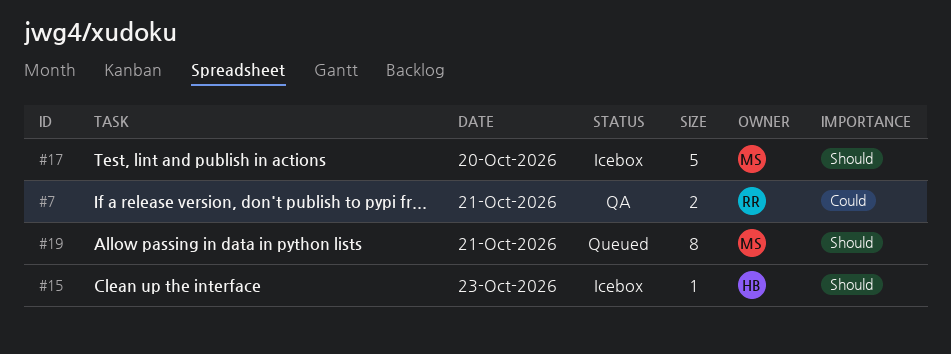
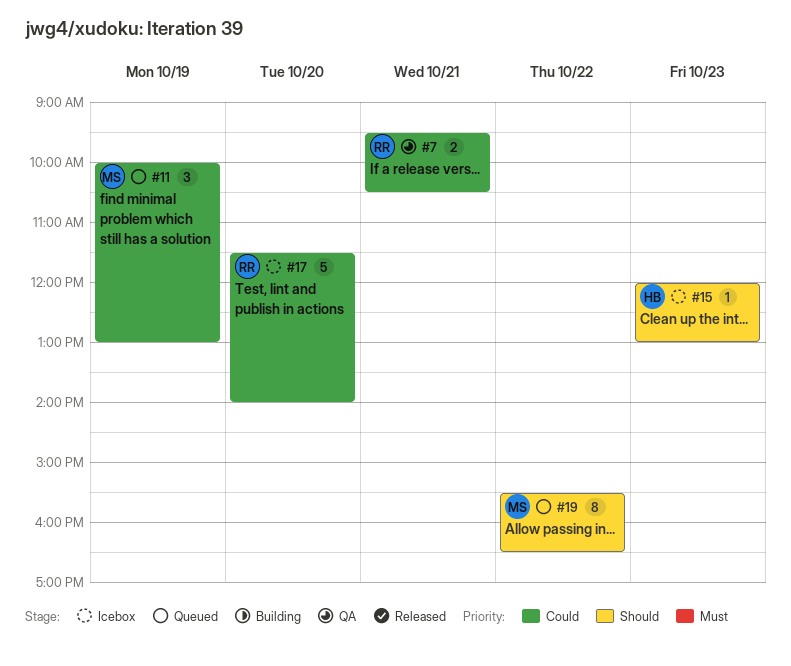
#11: none -> present
#17, owner: MS -> RR
#17, priority: Should -> Could
#19, day: Oct 21 -> Oct 22

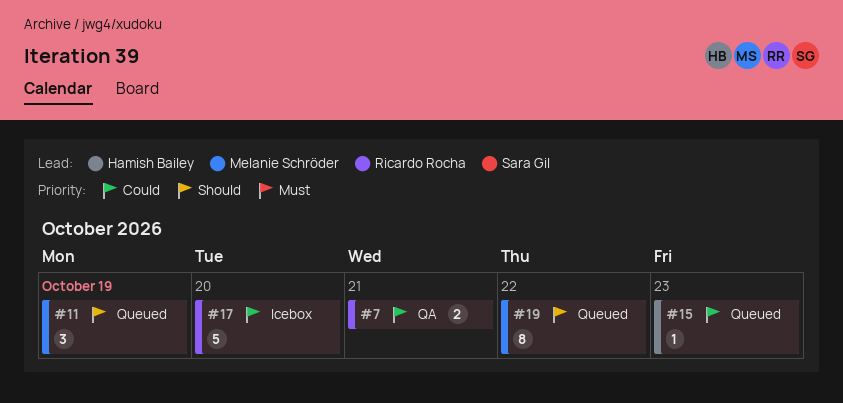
#11, priority: Could -> Should
#15, status: Icebox -> Queued
#15, priority: Should -> Could

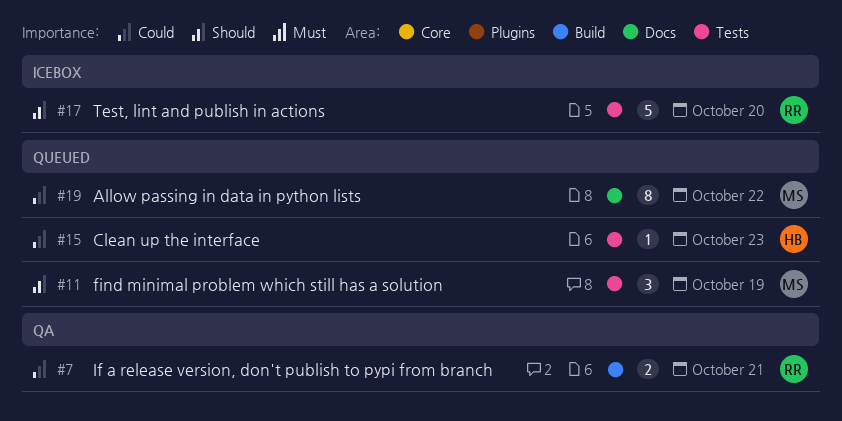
#17, priority: Could -> Should
#19, priority: Should -> Could

